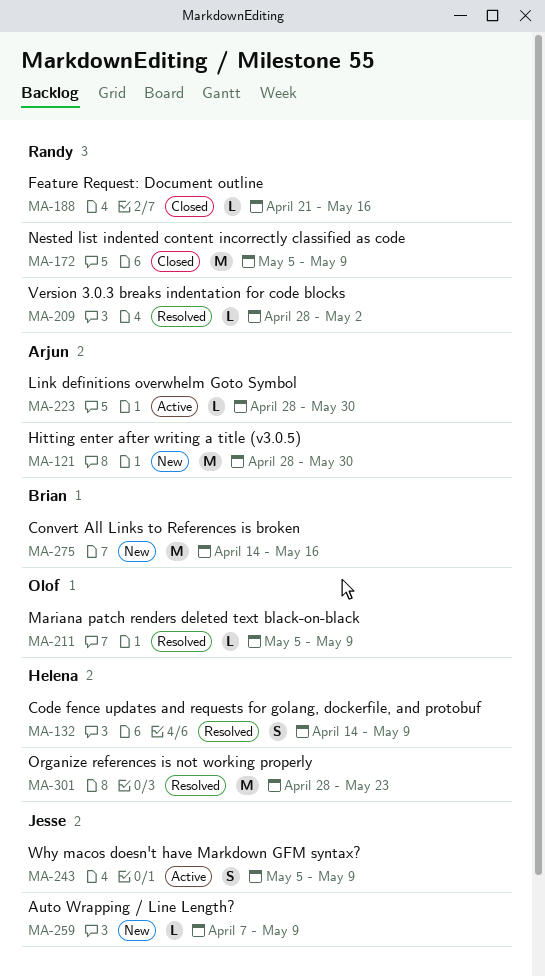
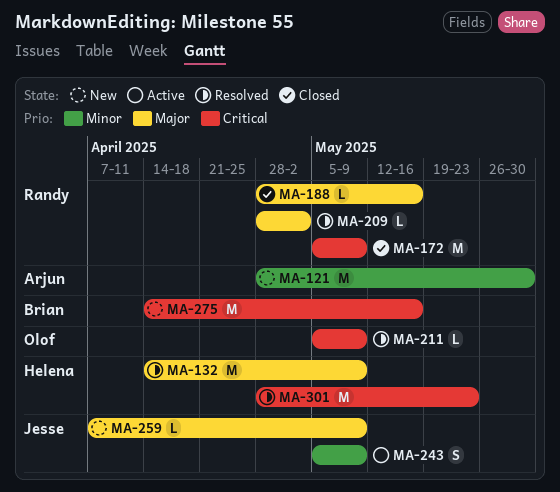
MA-132, estimate: S -> M
MA-188, start: Apr 21 -> Apr 28
MA-223: present -> none

